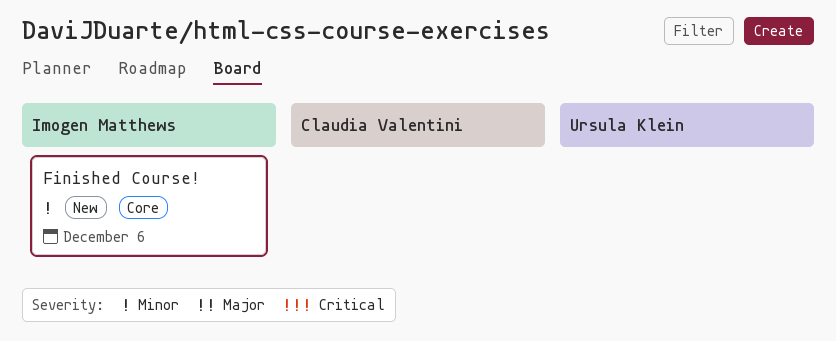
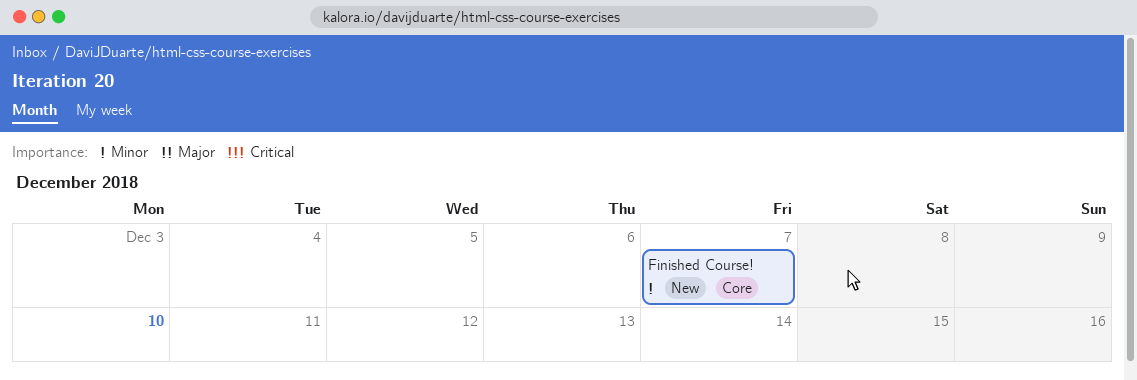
Finished Course!, due: Dec 6 -> Dec 7

